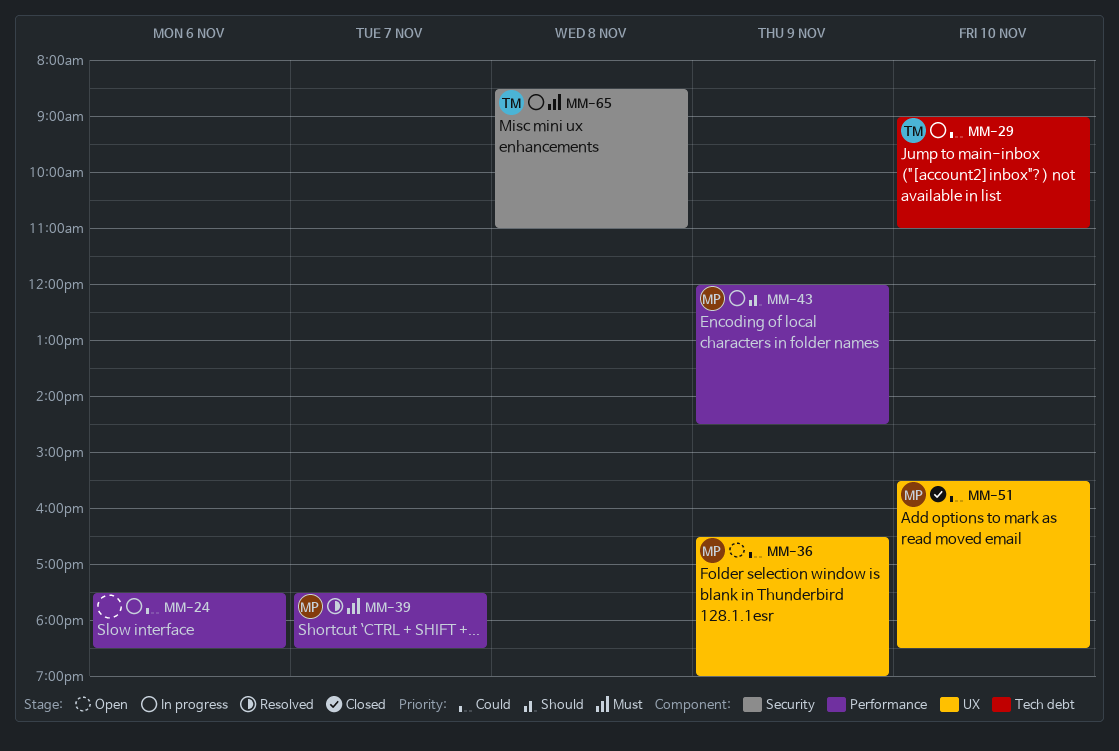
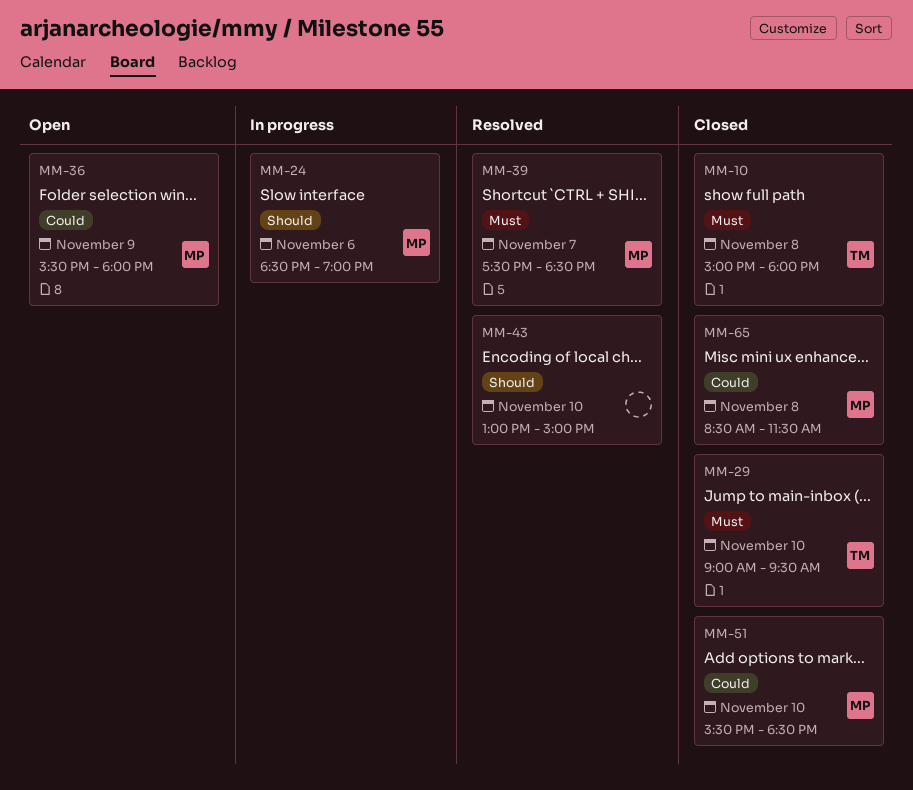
MM-10: none -> present
MM-24, owner: none -> MP
MM-24, priority: Could -> Should
MM-24, begins: 17:30 -> 18:30
MM-24, ends: 18:30 -> 19:00
MM-29, status: In progress -> Closed
MM-29, priority: Could -> Must
MM-29, ends: 11:00 -> 09:30
MM-36, begins: 16:30 -> 15:30
MM-36, ends: 19:00 -> 18:00
MM-43, status: In progress -> Resolved
MM-43, owner: MP -> none
MM-43, day: Nov 9 -> Nov 10
MM-43, begins: 12:00 -> 13:00
MM-43, ends: 14:30 -> 15:00
MM-65, status: In progress -> Closed
MM-65, owner: TM -> MP
MM-65, priority: Must -> Could
MM-65, ends: 11:00 -> 11:30

